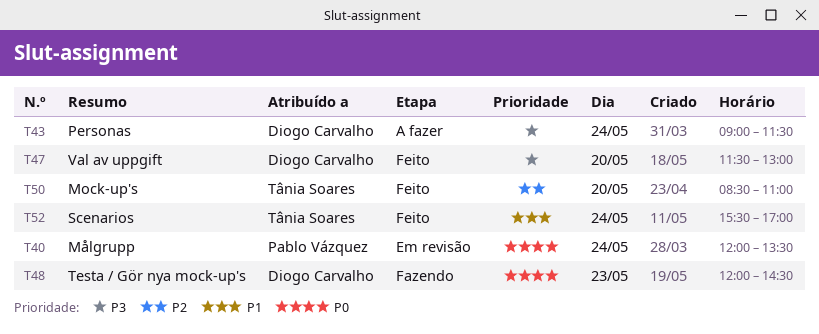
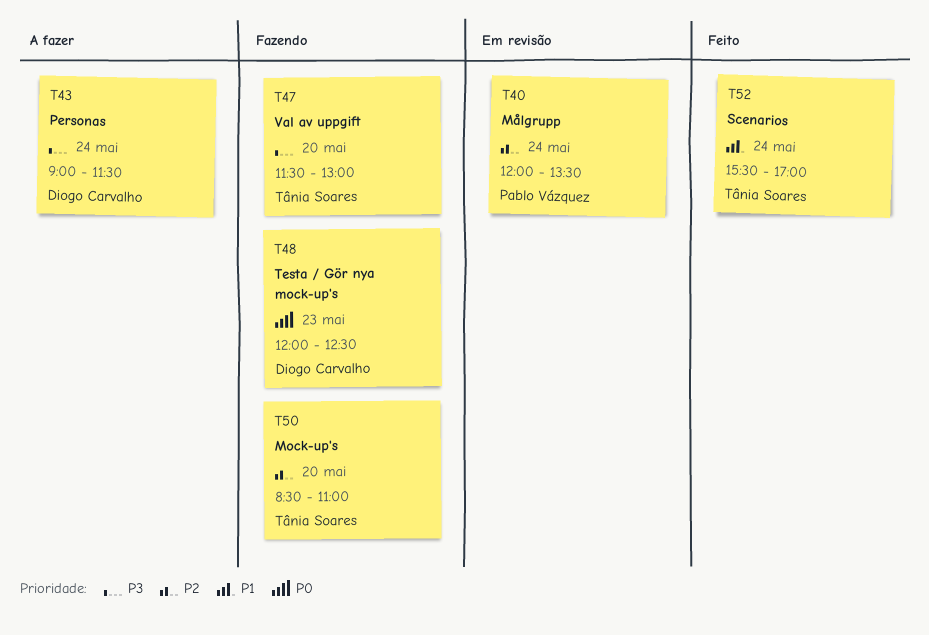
T40, priority: P0 -> P2
T47, status: Feito -> Fazendo
T47, owner: Diogo Carvalho -> Tânia Soares
T48, ends: 14:30 -> 12:30
T50, status: Feito -> Fazendo

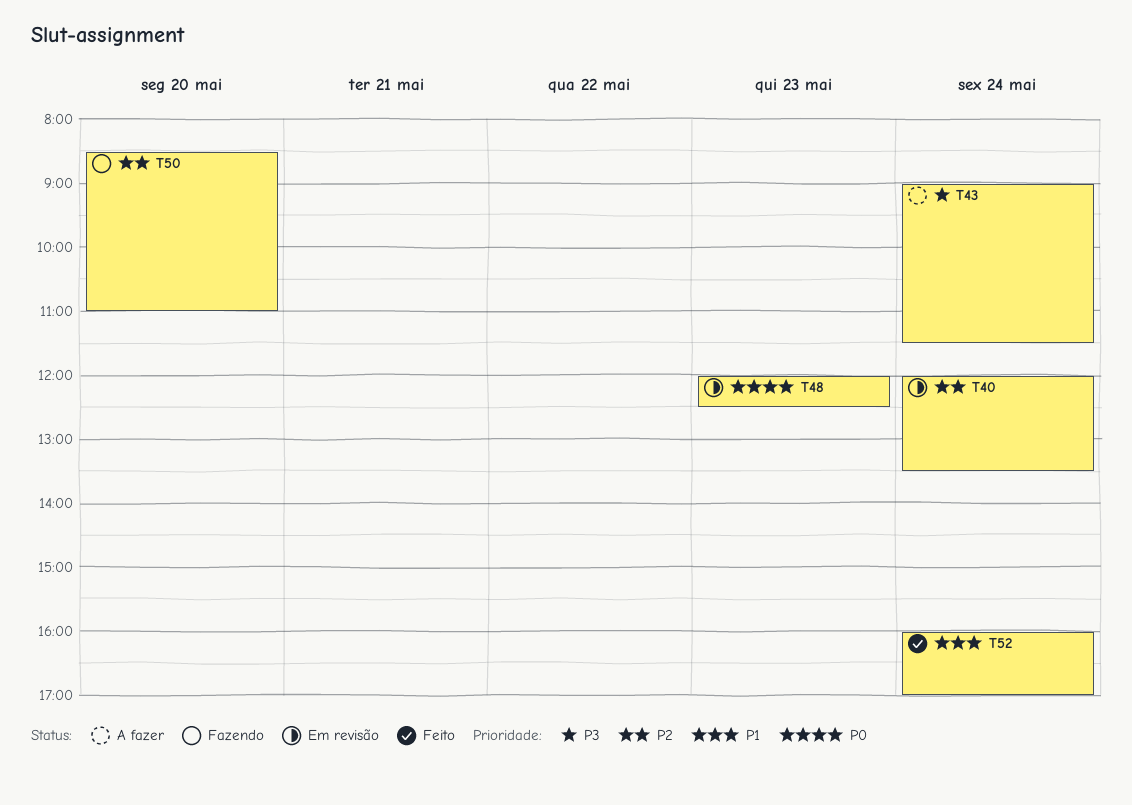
T47: present -> none
T48, status: Fazendo -> Em revisão
T52, begins: 15:30 -> 16:00

